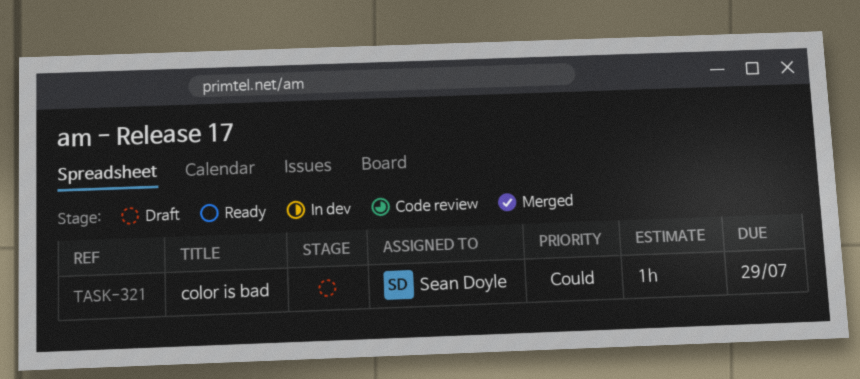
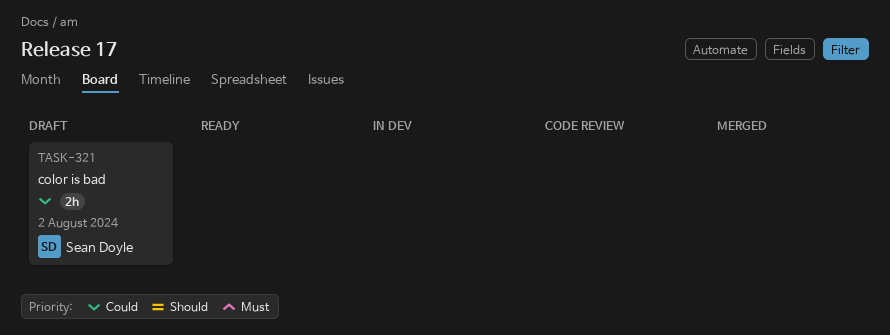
TASK-321, estimate: 1h -> 2h
TASK-321, due: Jul 29 -> Aug 2

